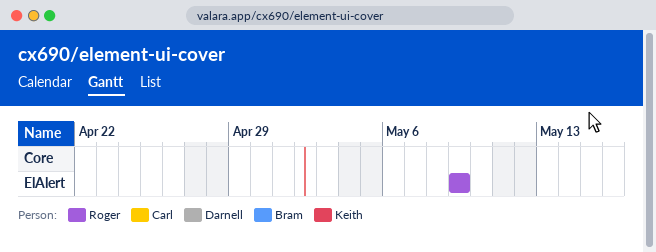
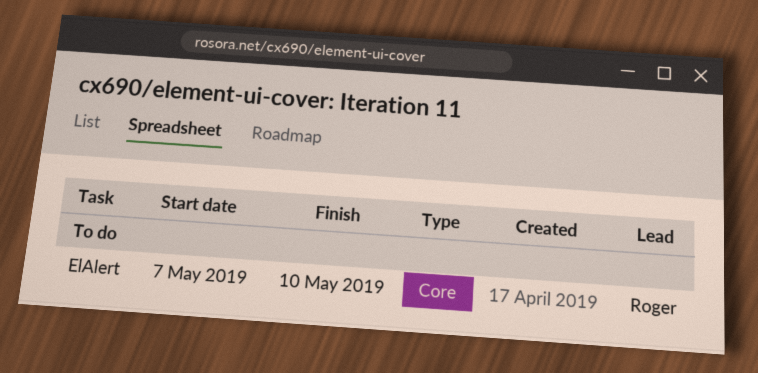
ElAlert, start: May 9 -> May 7
ElAlert, due: May 9 -> May 10

